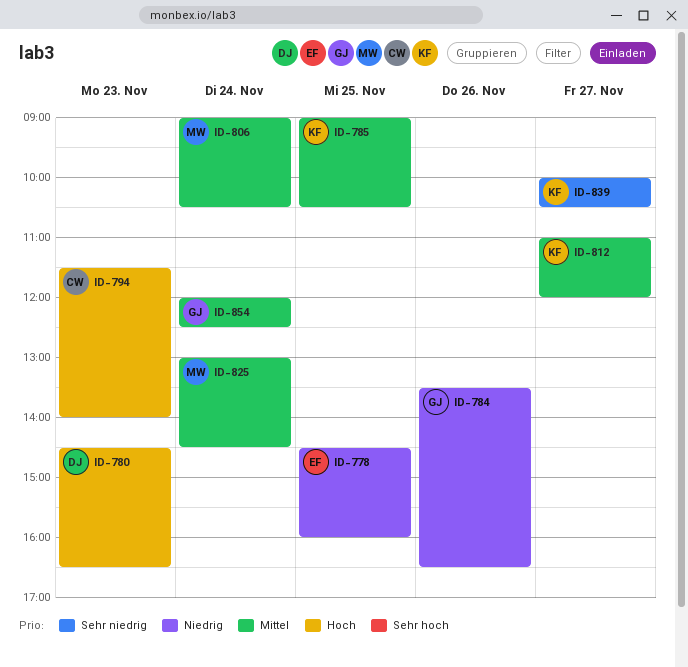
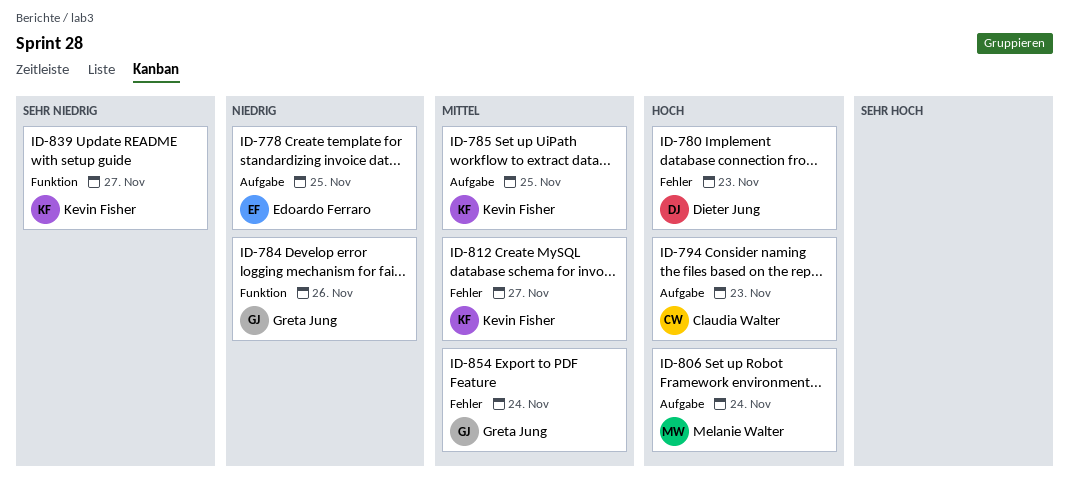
ID-806, priority: Mittel -> Hoch
ID-825: present -> none

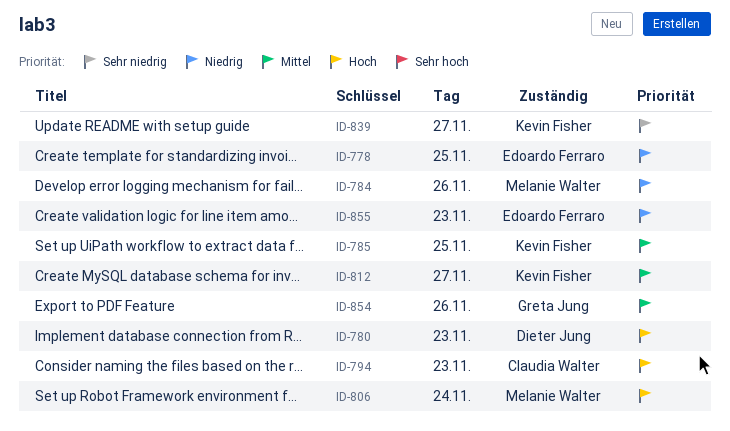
ID-784, owner: Greta Jung -> Melanie Walter
ID-854, day: Nov 24 -> Nov 26
ID-855: none -> present

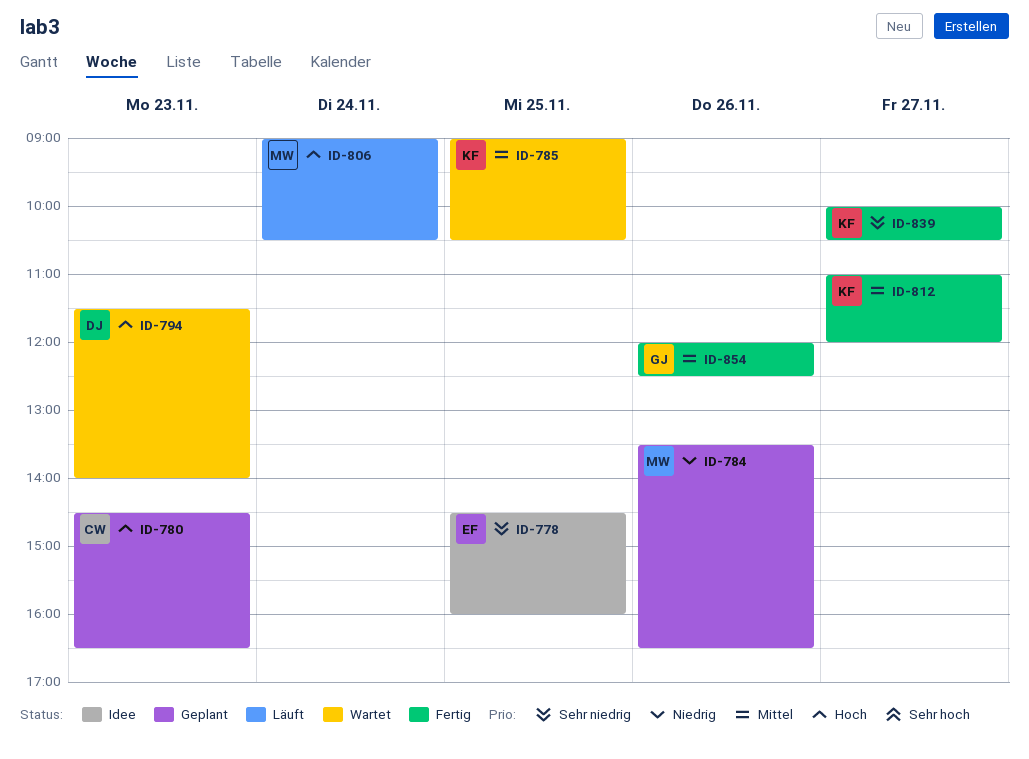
ID-778, priority: Niedrig -> Sehr niedrig
ID-780, owner: Dieter Jung -> Claudia Walter
ID-794, owner: Claudia Walter -> Dieter Jung
ID-855: present -> none

